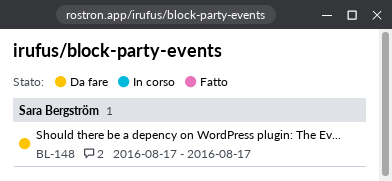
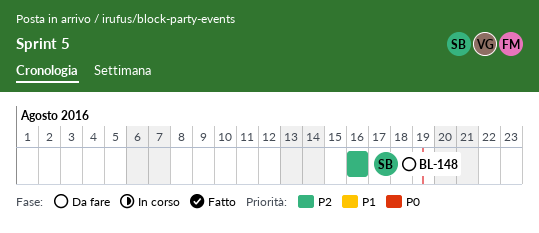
BL-148, start: Aug 17 -> Aug 16
BL-148, due: Aug 17 -> Aug 16

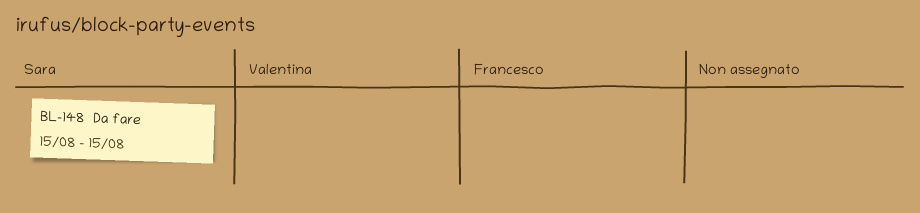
BL-148, start: Aug 16 -> Aug 15
BL-148, due: Aug 16 -> Aug 15

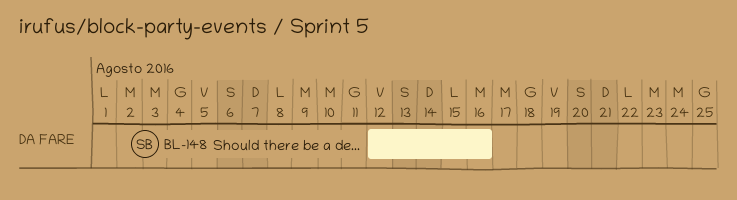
BL-148, start: Aug 15 -> Aug 12
BL-148, due: Aug 15 -> Aug 16

